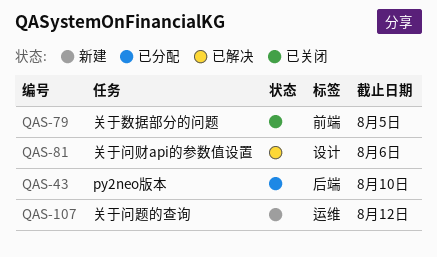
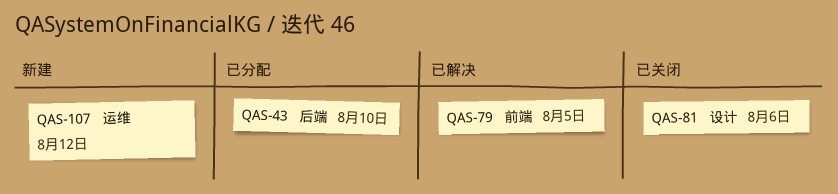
QAS-79, status: 已关闭 -> 已解决
QAS-81, status: 已解决 -> 已关闭

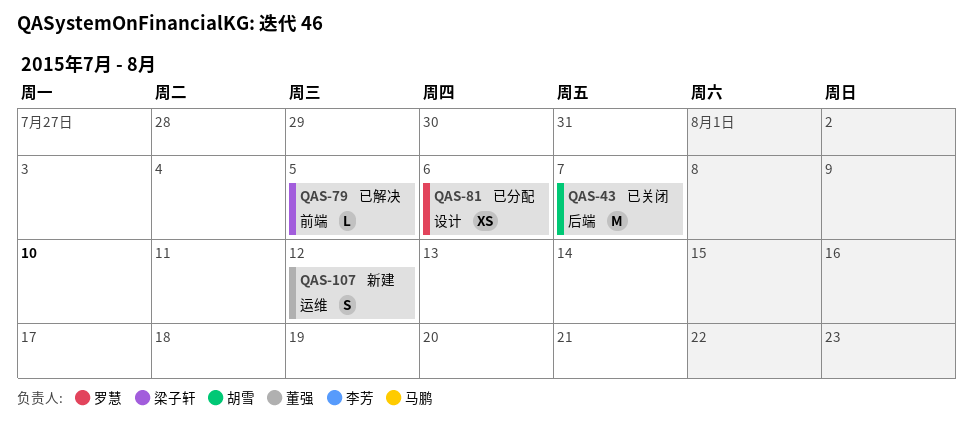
QAS-43, status: 已分配 -> 已关闭
QAS-43, due: Aug 10 -> Aug 7
QAS-81, status: 已关闭 -> 已分配

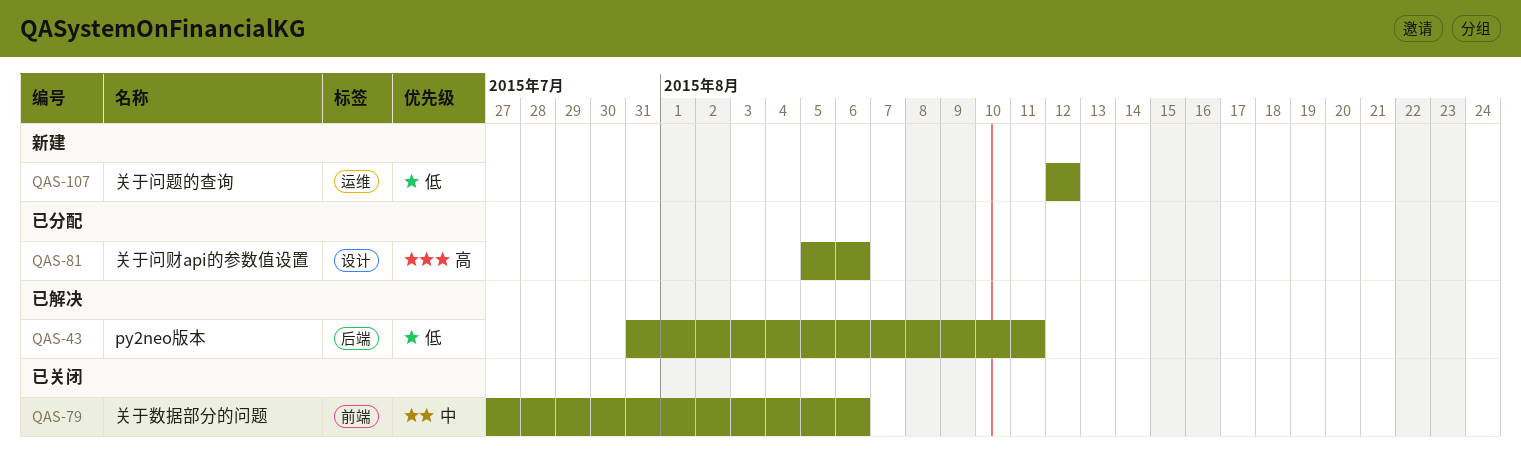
QAS-43, status: 已关闭 -> 已解决
QAS-43, due: Aug 7 -> Aug 11
QAS-79, status: 已解决 -> 已关闭
QAS-79, due: Aug 5 -> Aug 6

